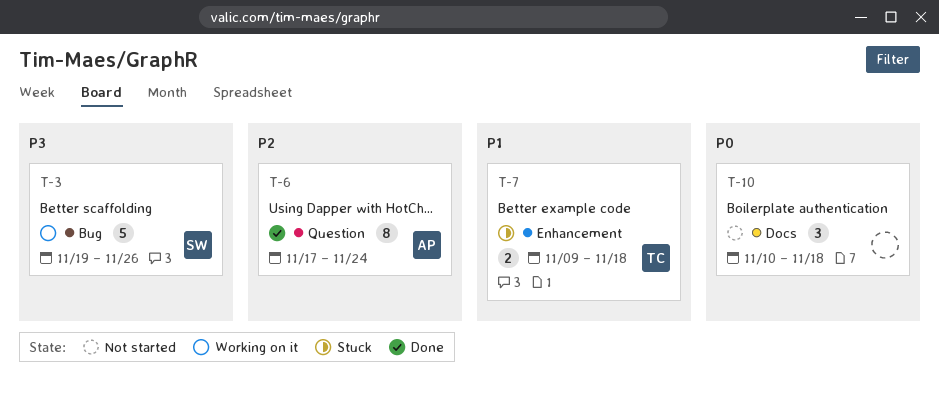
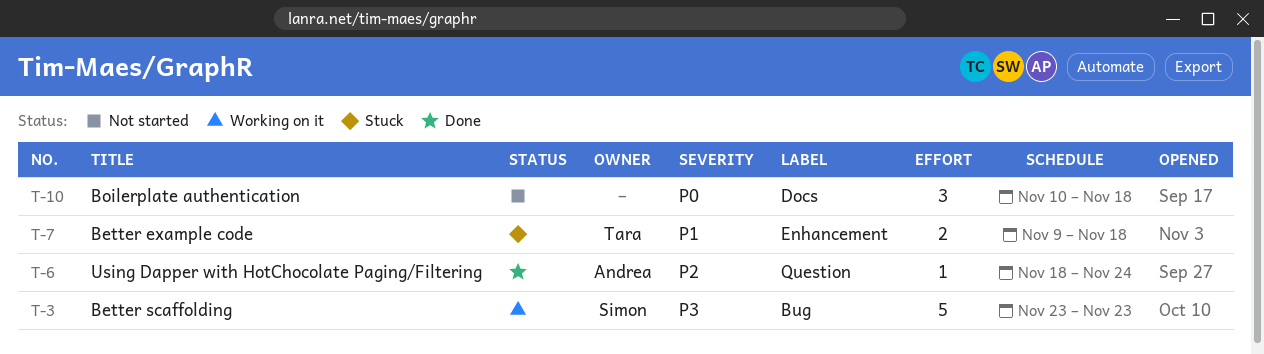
T-3, start: Nov 19 -> Nov 23
T-3, due: Nov 26 -> Nov 23
T-6, estimate: 8 -> 1
T-6, start: Nov 17 -> Nov 18

